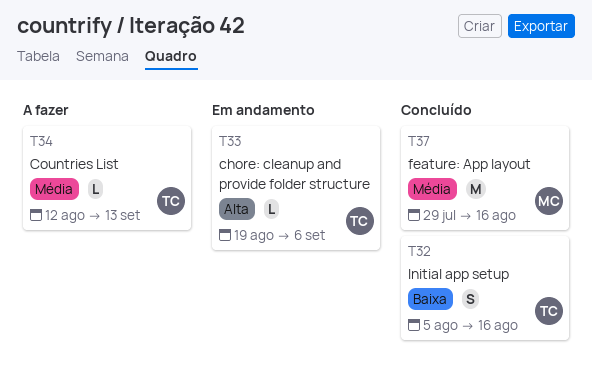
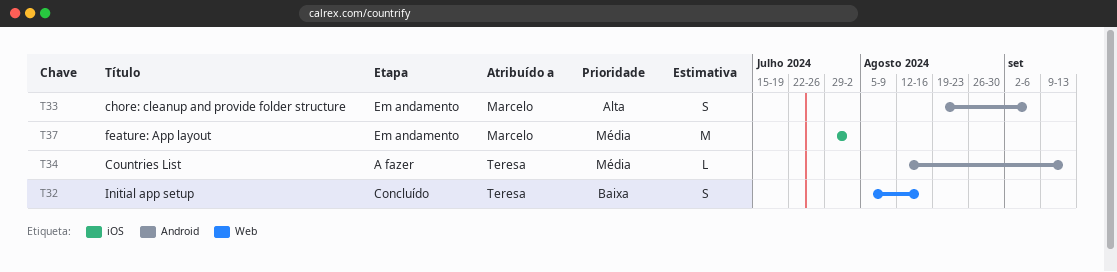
T33, owner: Teresa -> Marcelo
T33, estimate: L -> S
T37, status: Concluído -> Em andamento
T37, due: Aug 16 -> Aug 2

